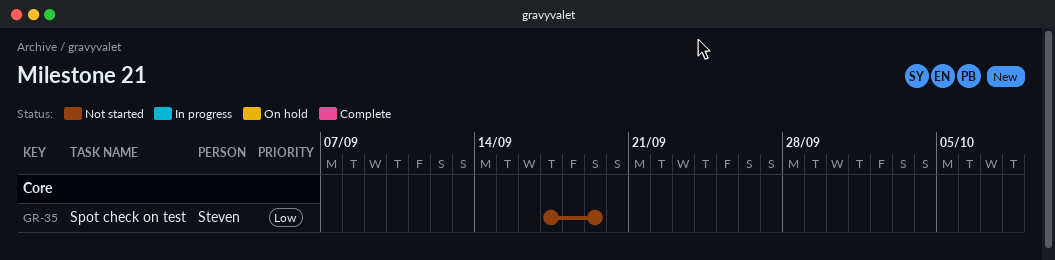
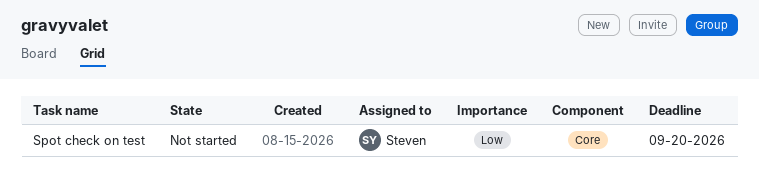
Spot check on test, due: Sep 19 -> Sep 20

